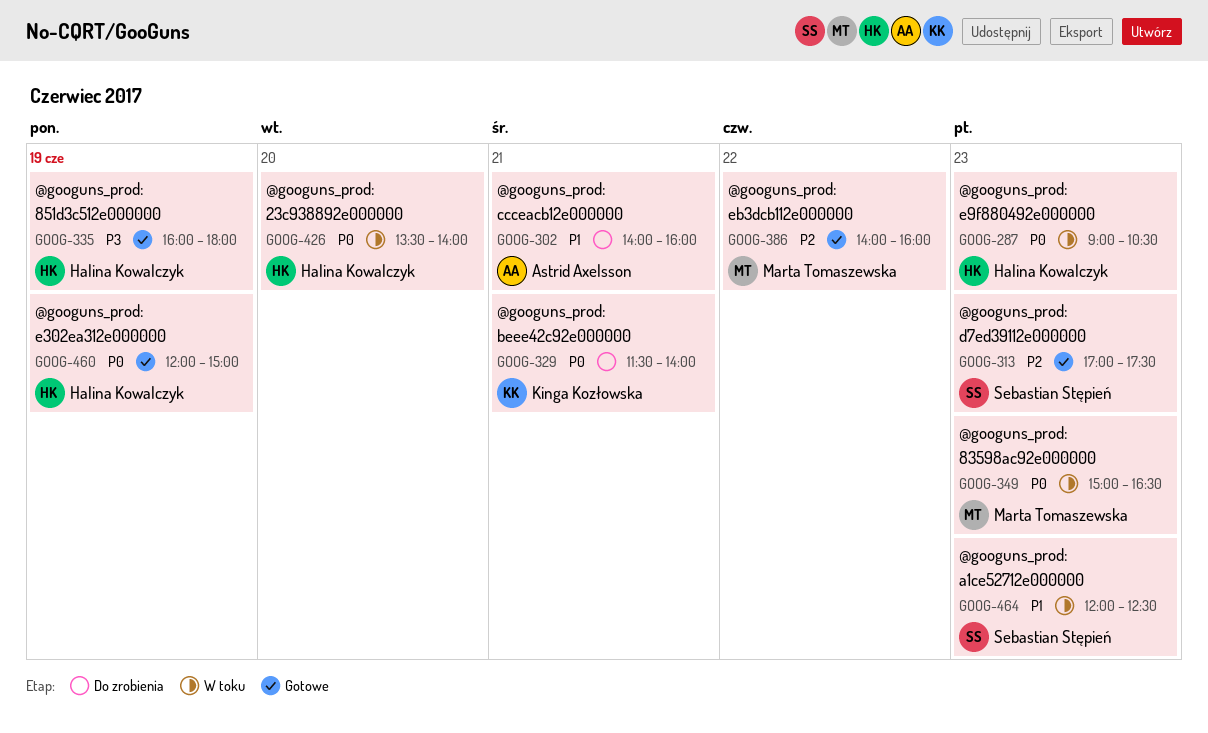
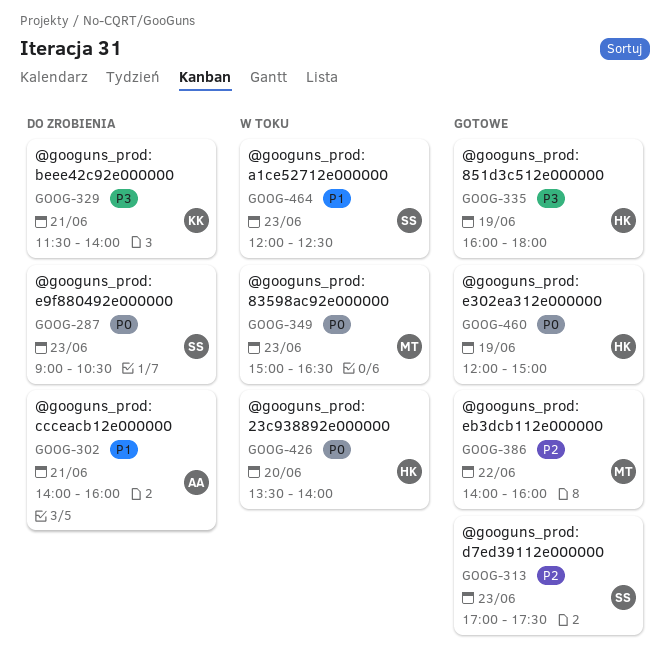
GOOG-287, status: W toku -> Do zrobienia
GOOG-287, owner: Halina Kowalczyk -> Sebastian Stępień
GOOG-329, priority: P0 -> P3

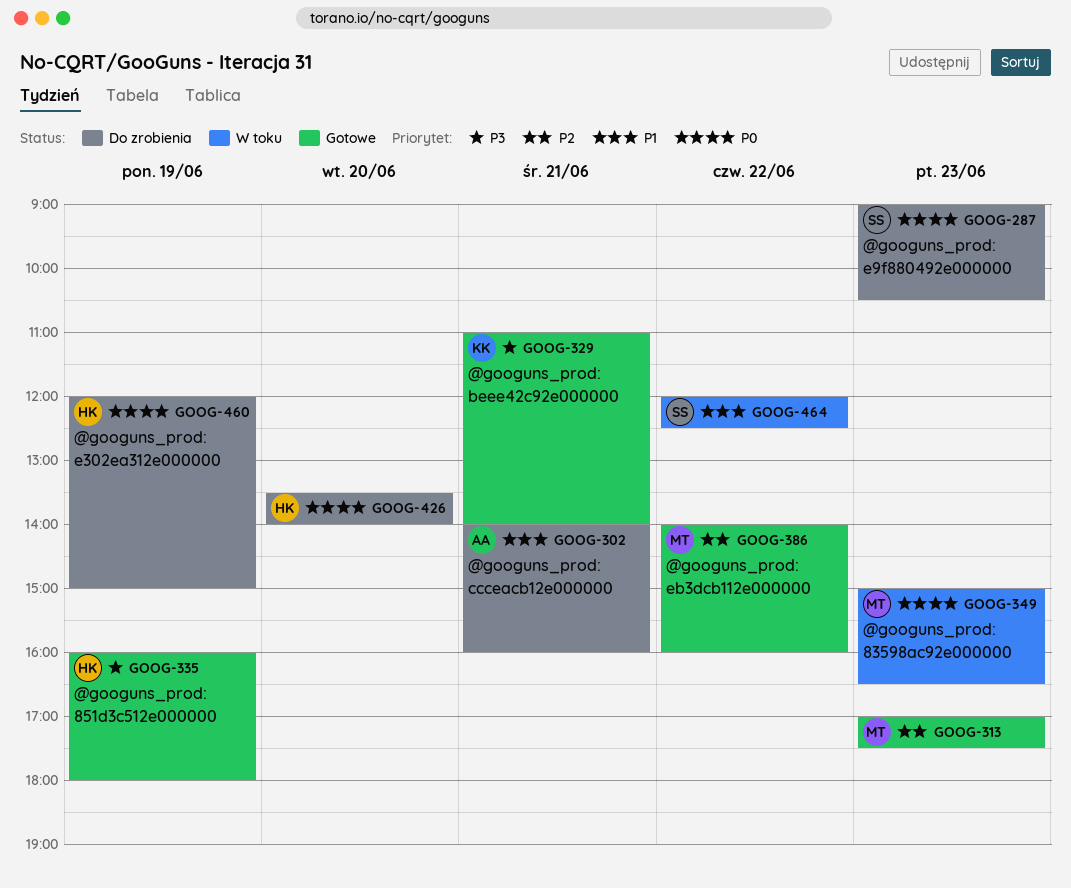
GOOG-313, owner: SS -> MT
GOOG-329, status: Do zrobienia -> Gotowe
GOOG-329, begins: 11:30 -> 11:00
GOOG-426, status: W toku -> Do zrobienia
GOOG-460, status: Gotowe -> Do zrobienia
GOOG-464, day: Jun 23 -> Jun 22

